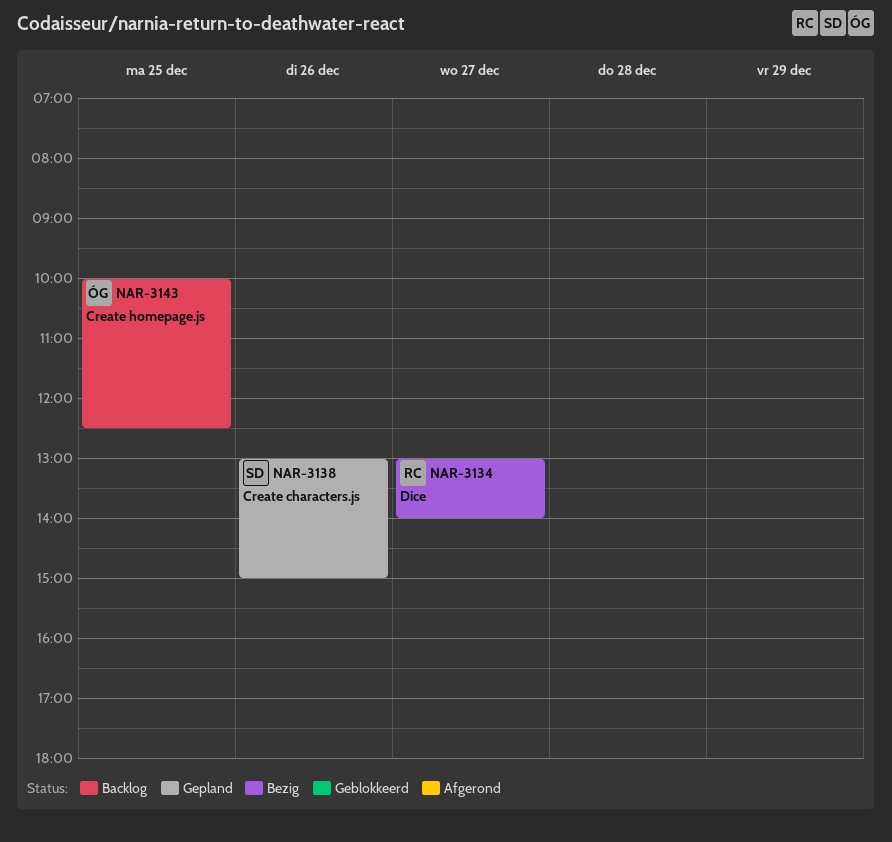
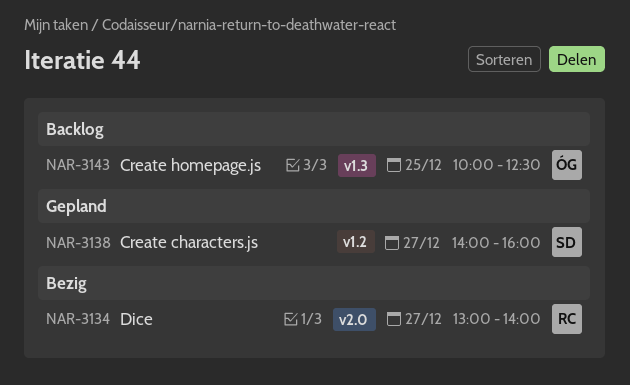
NAR-3138, day: Dec 26 -> Dec 27
NAR-3138, begins: 13:00 -> 14:00
NAR-3138, ends: 15:00 -> 16:00

